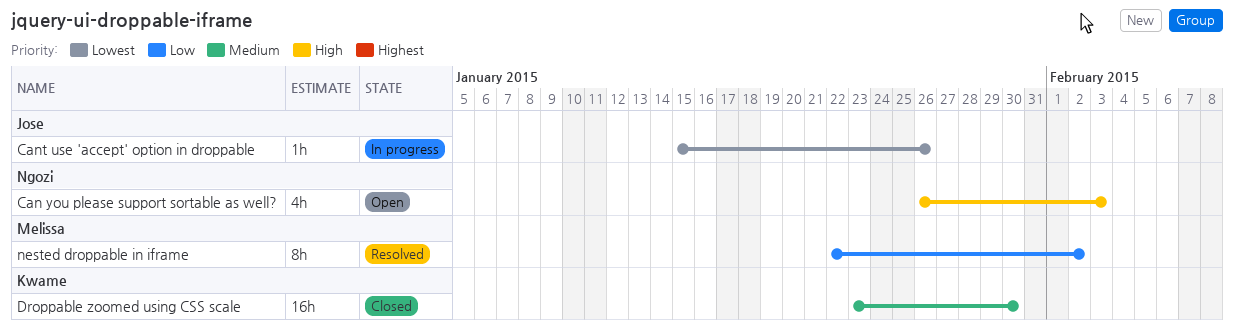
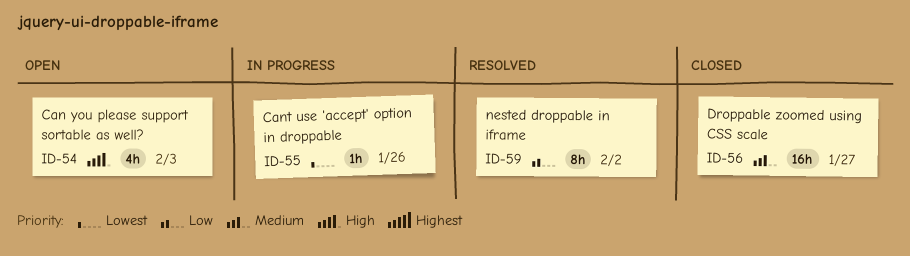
Droppable zoomed using CSS scale, due: Jan 30 -> Jan 27

